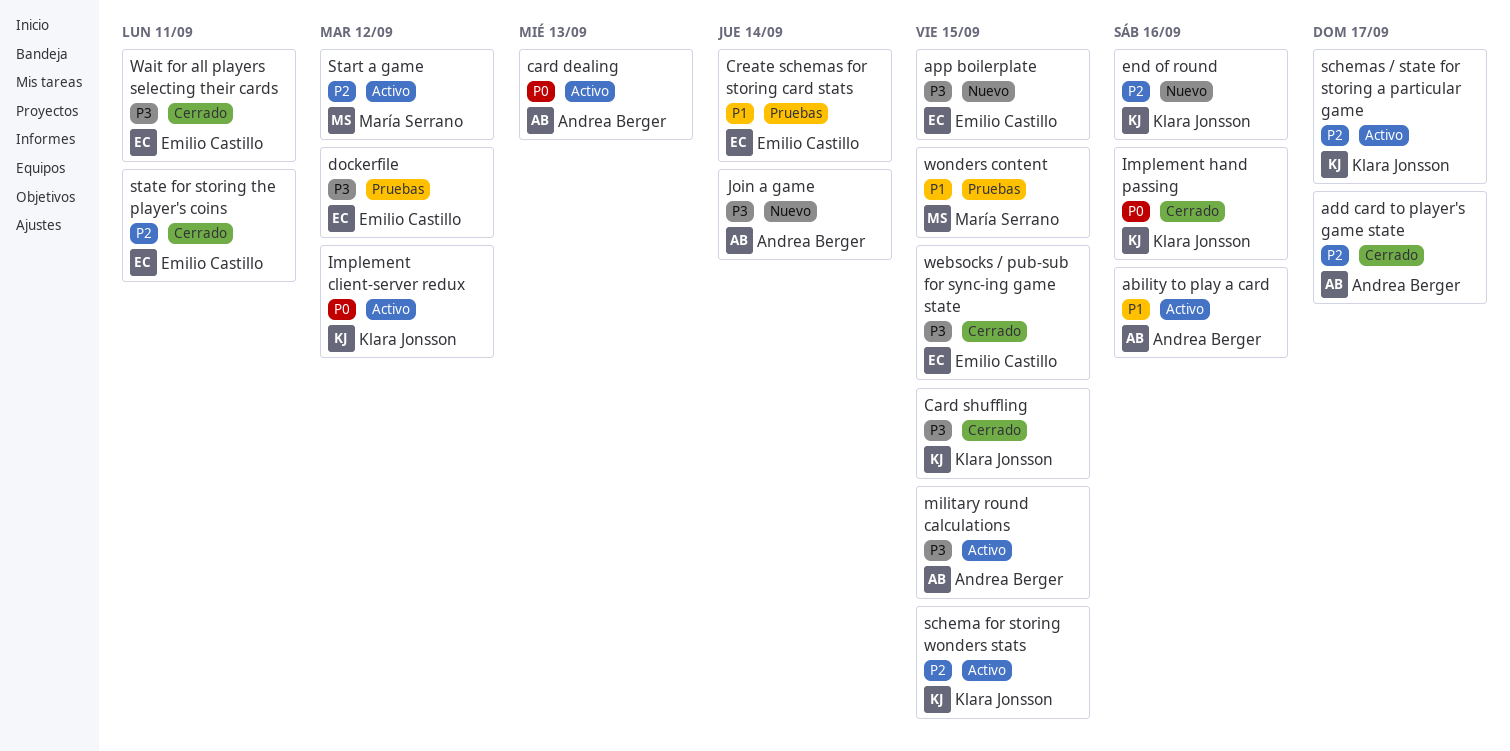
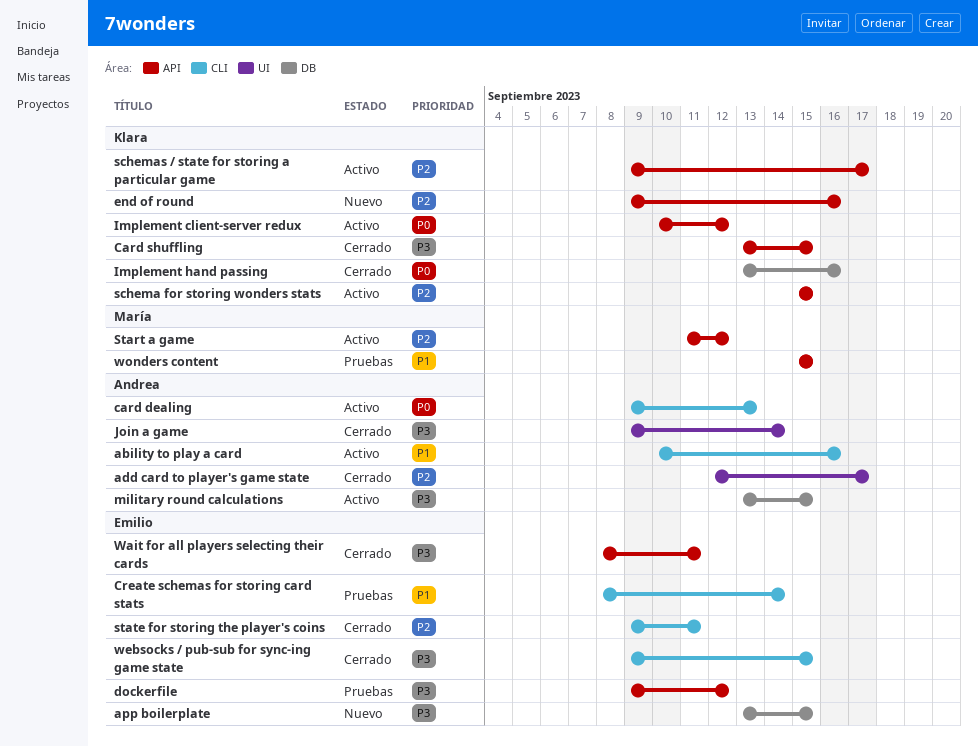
Join a game, status: Nuevo -> Cerrado

